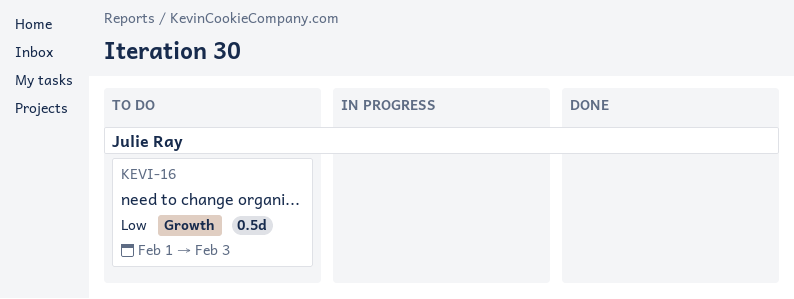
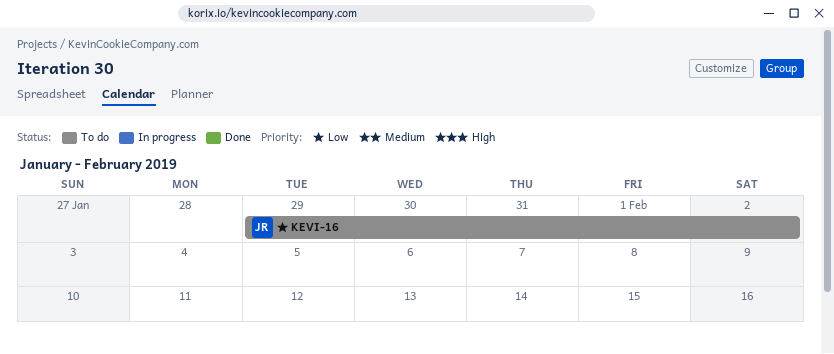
KEVI-16, start: Feb 1 -> Jan 29
KEVI-16, due: Feb 3 -> Feb 2

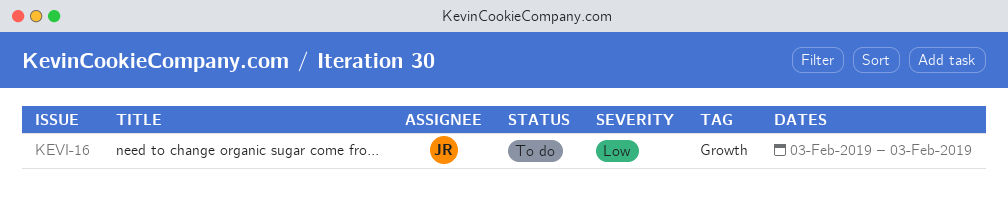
KEVI-16, start: Jan 29 -> Feb 3
KEVI-16, due: Feb 2 -> Feb 3

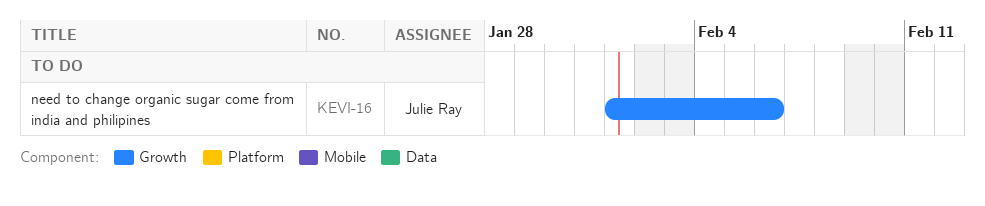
KEVI-16, start: Feb 3 -> Feb 1
KEVI-16, due: Feb 3 -> Feb 6

